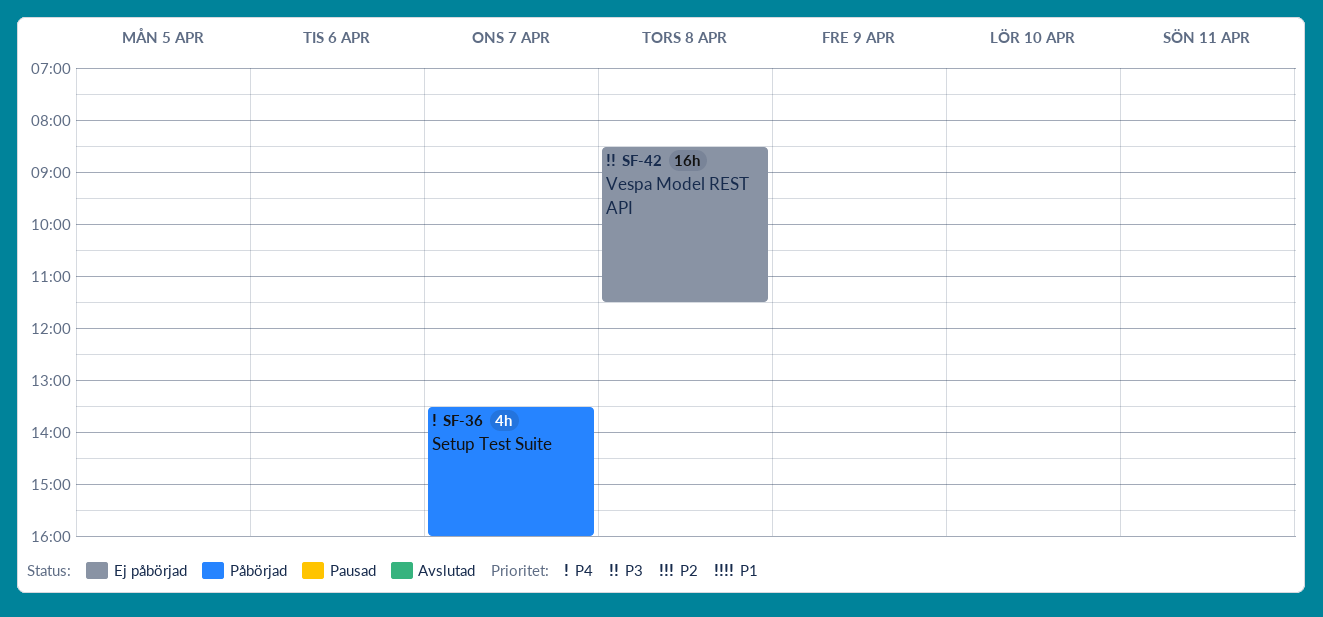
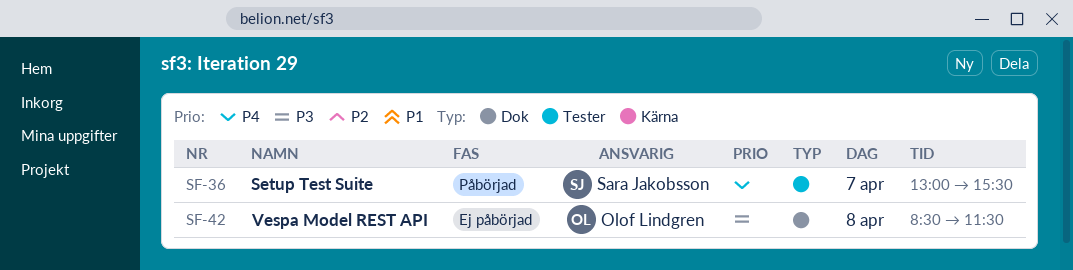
SF-36, begins: 13:30 -> 13:00
SF-36, ends: 16:00 -> 15:30

